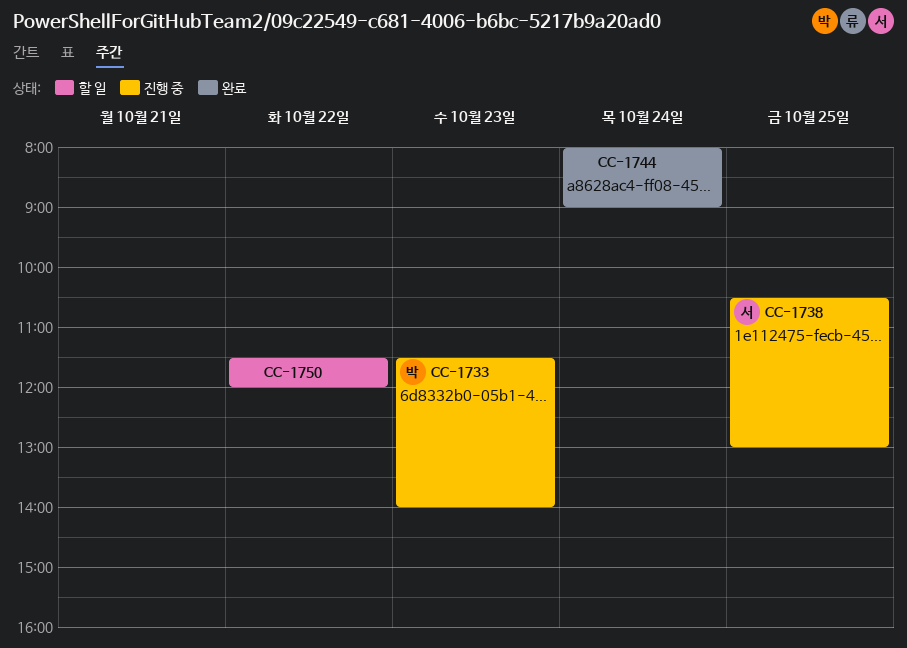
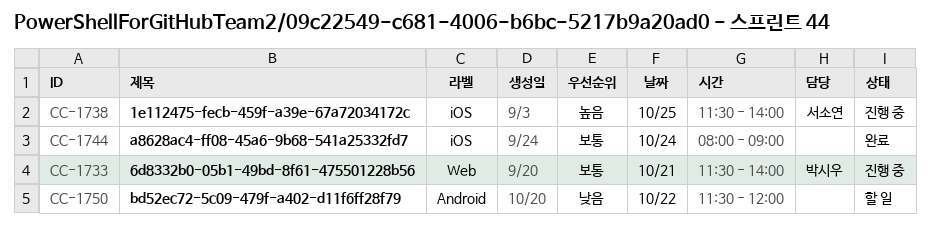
CC-1733, day: Oct 23 -> Oct 21
CC-1738, begins: 10:30 -> 11:30
CC-1738, ends: 13:00 -> 14:00

